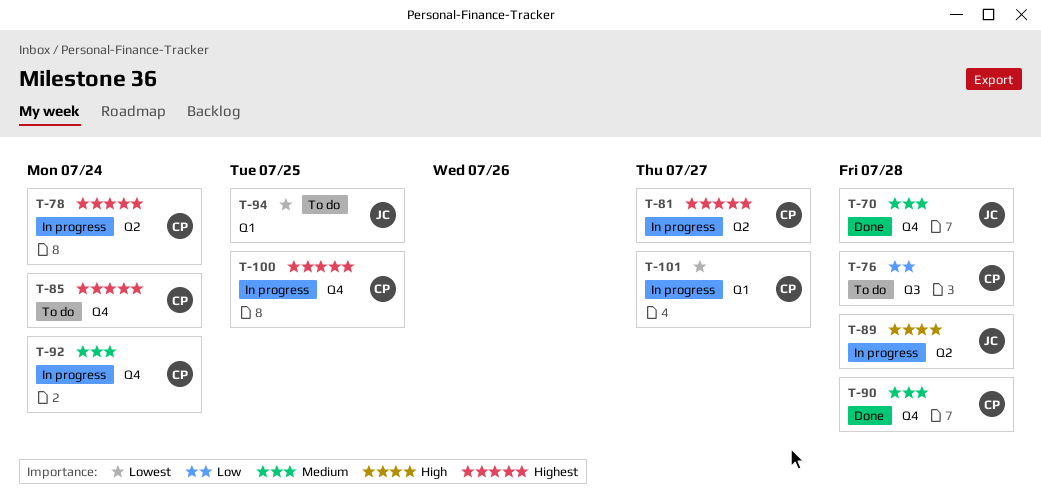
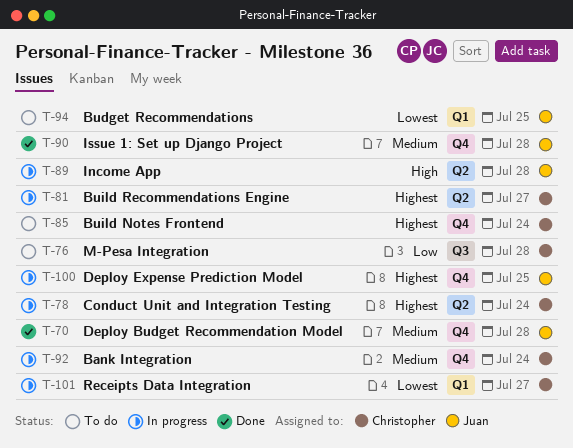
T-90, owner: Christopher -> Juan
T-100, owner: Christopher -> Juan

